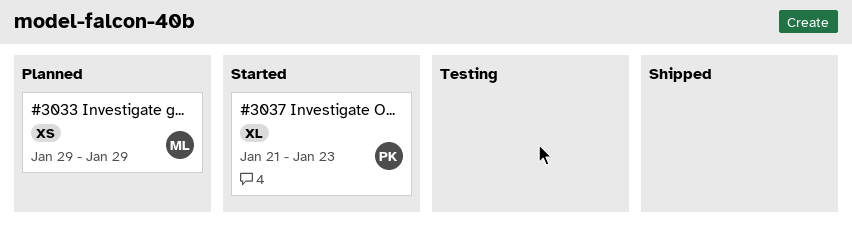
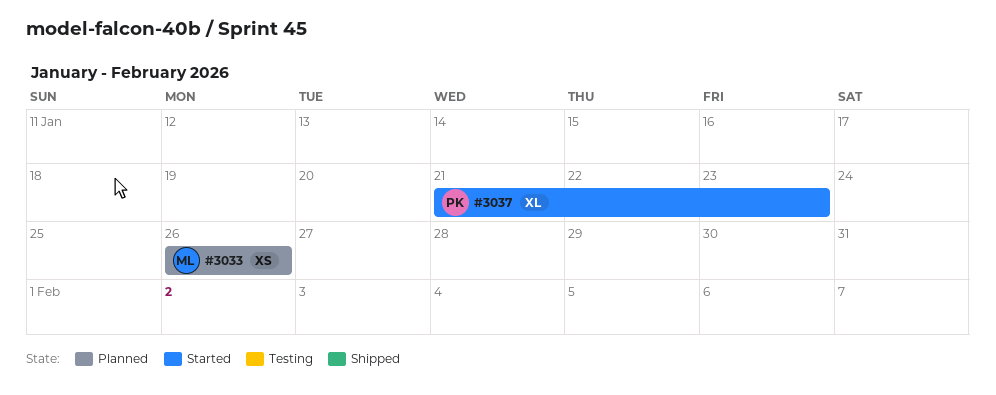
#3033, start: Jan 29 -> Jan 26
#3033, due: Jan 29 -> Jan 26

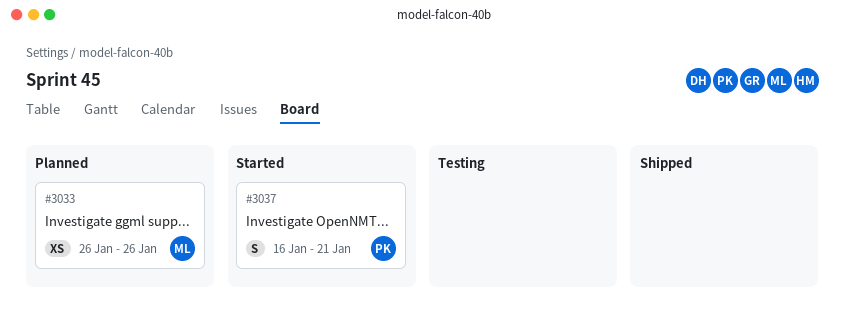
#3037, estimate: XL -> S
#3037, start: Jan 21 -> Jan 16
#3037, due: Jan 23 -> Jan 21

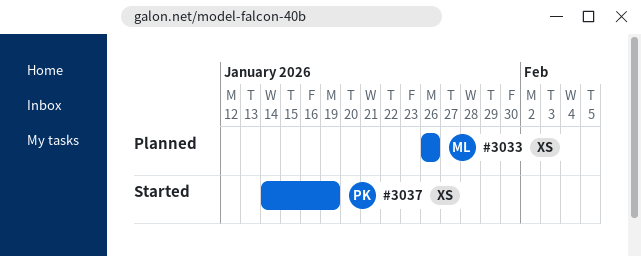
#3037, estimate: S -> XS
#3037, start: Jan 16 -> Jan 14
#3037, due: Jan 21 -> Jan 19

